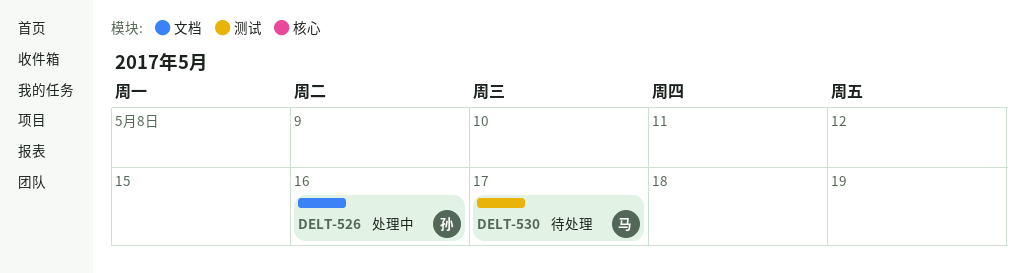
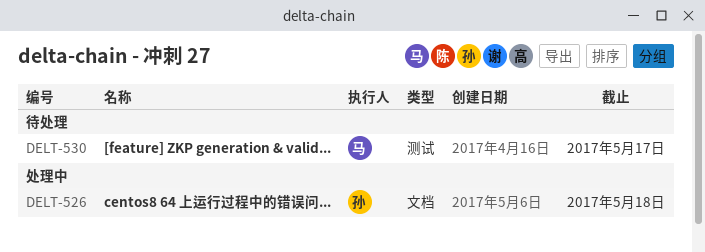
DELT-526, due: May 16 -> May 18

